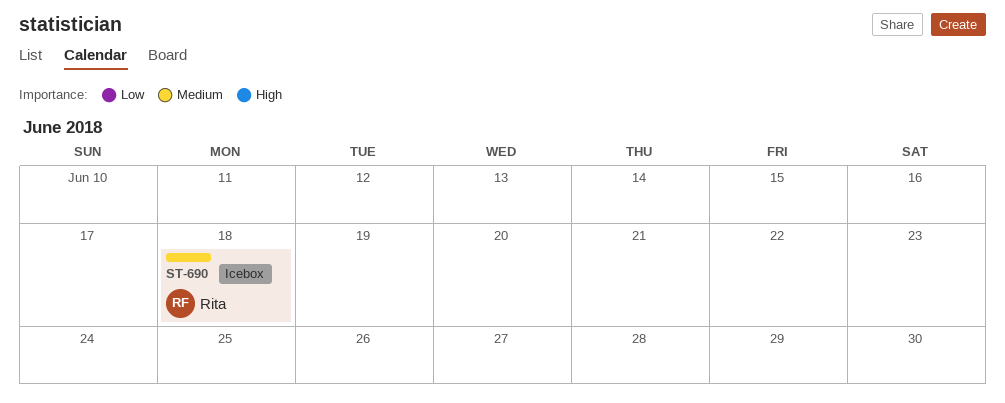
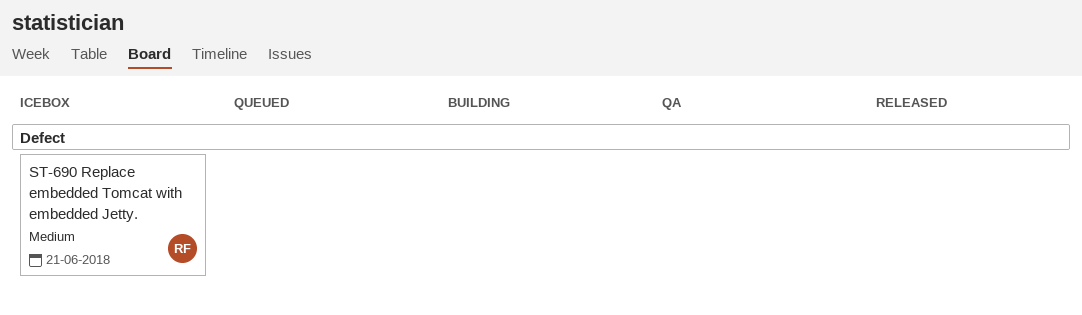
ST-690, due: Jun 18 -> Jun 21

